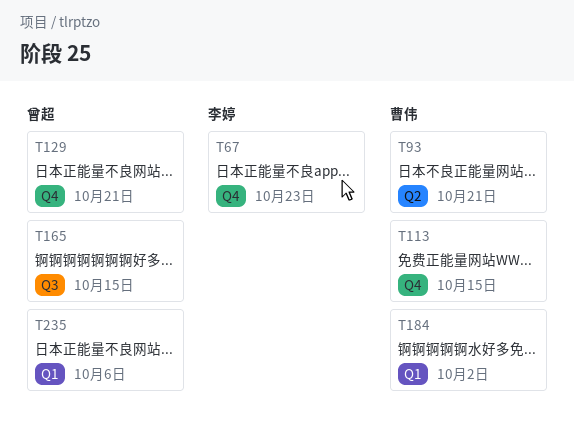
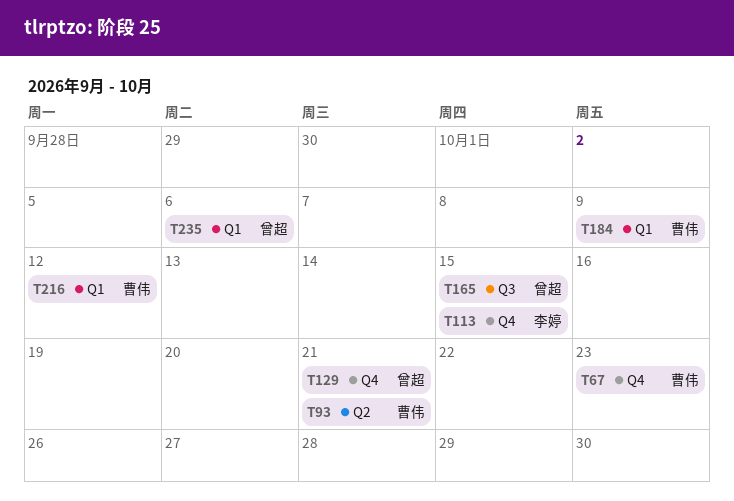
T67, owner: 李婷 -> 曹伟
T113, owner: 曹伟 -> 李婷
T184, due: Oct 2 -> Oct 9
T216: none -> present

